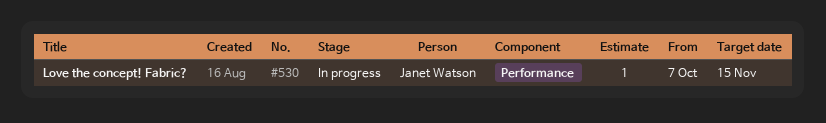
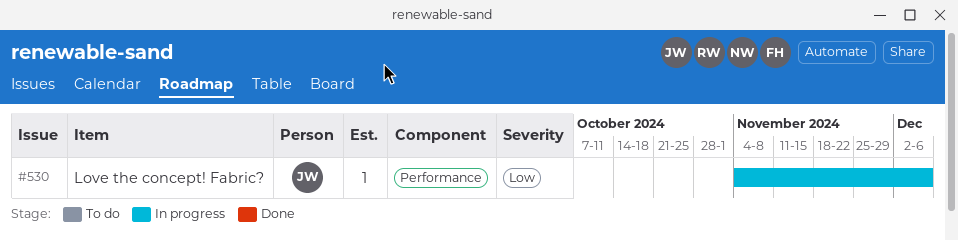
#530, start: Oct 7 -> Nov 4
#530, due: Nov 15 -> Dec 6

